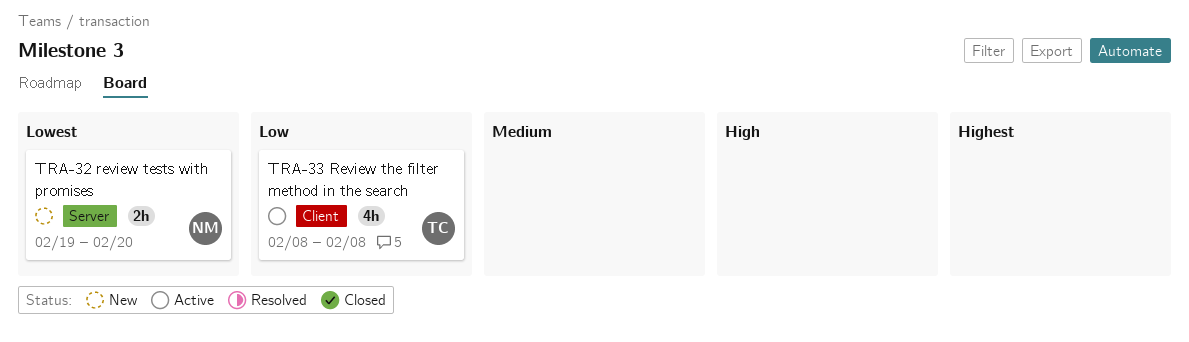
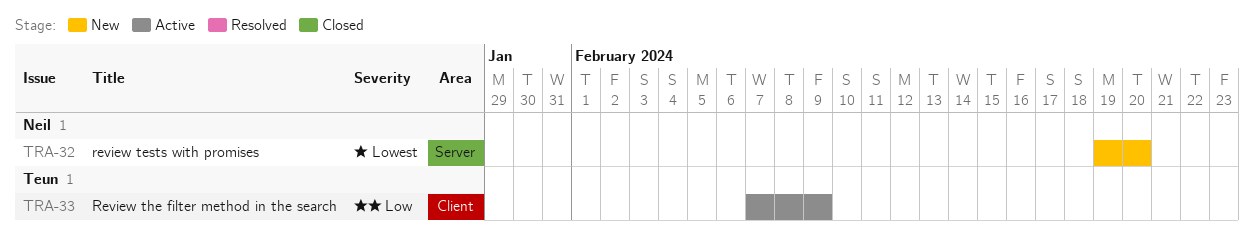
TRA-33, start: Feb 8 -> Feb 7
TRA-33, due: Feb 8 -> Feb 9

